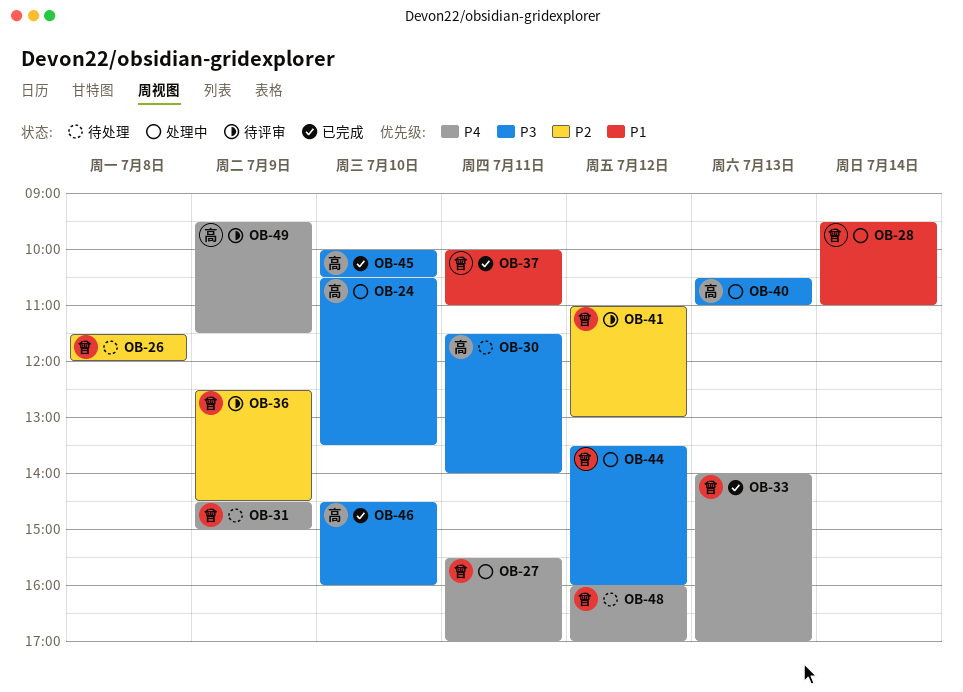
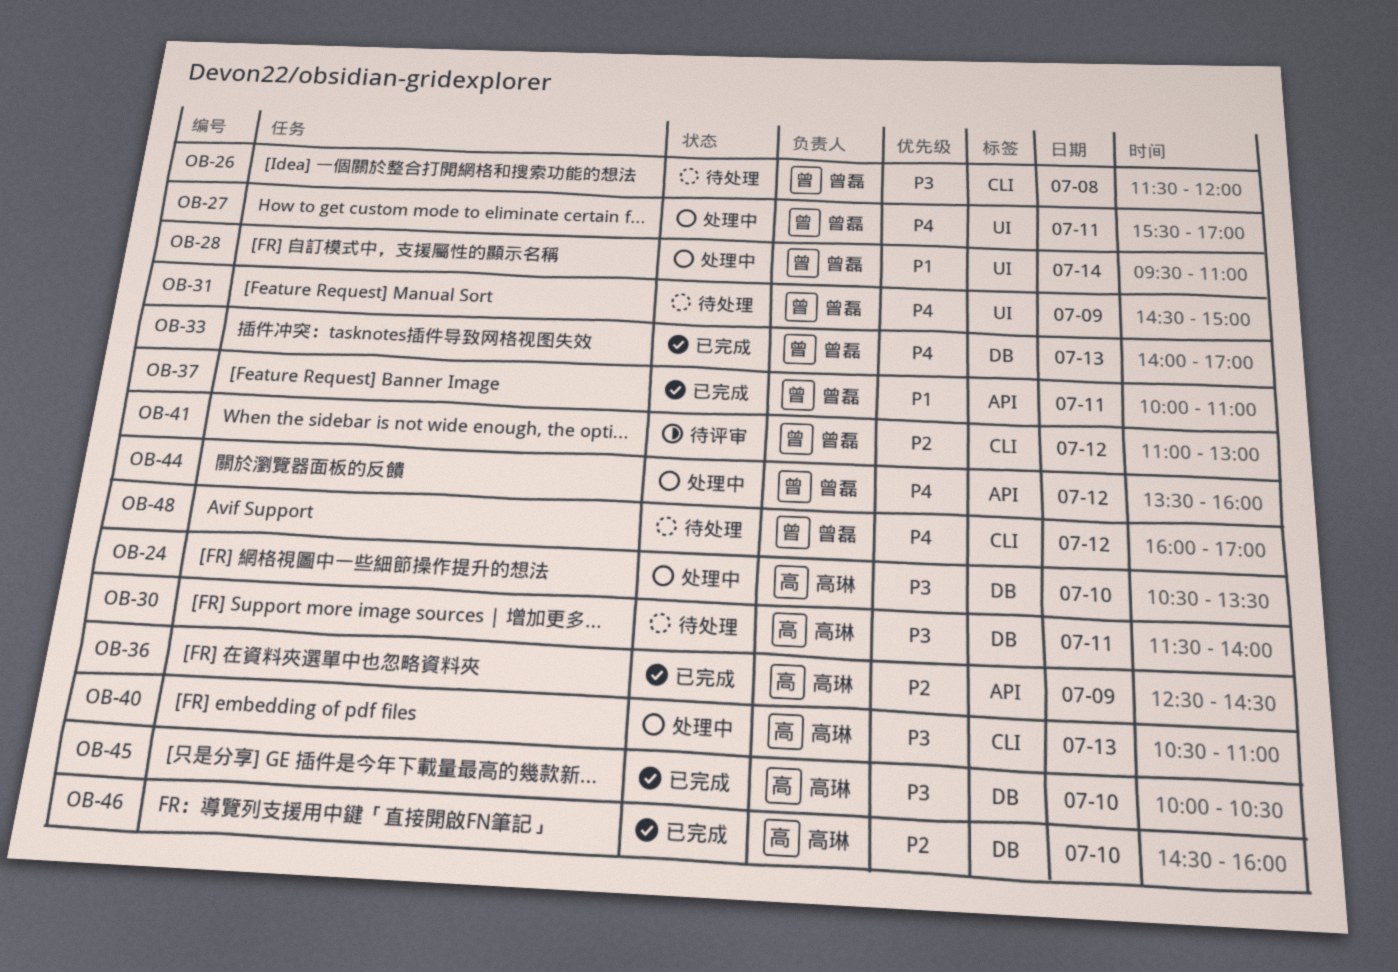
OB-26, priority: P2 -> P3
OB-36, status: 待评审 -> 已完成
OB-36, owner: 曾磊 -> 高琳
OB-44, priority: P3 -> P4
OB-46, priority: P3 -> P2
OB-49: present -> none

